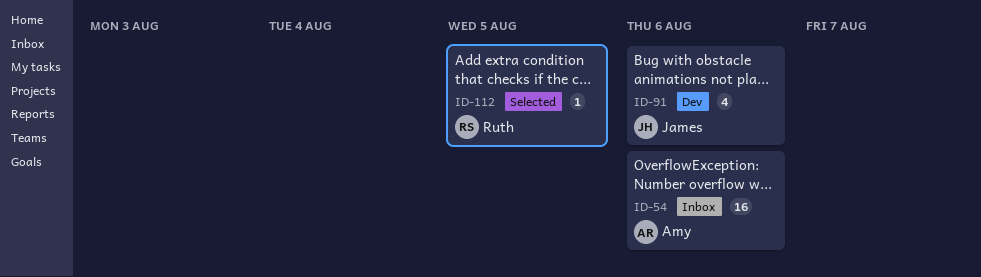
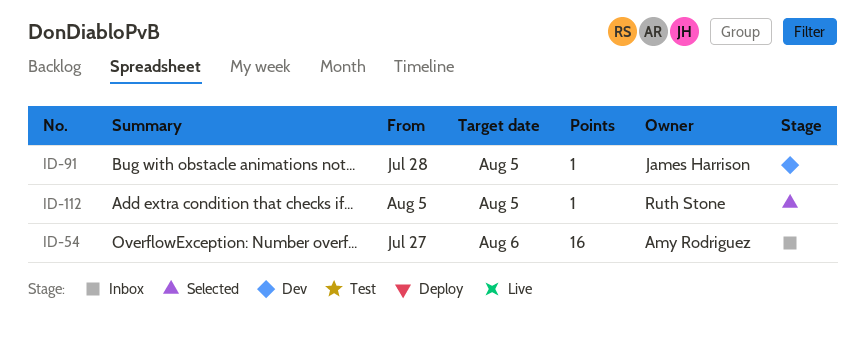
ID-91, estimate: 4 -> 1
ID-91, due: Aug 6 -> Aug 5

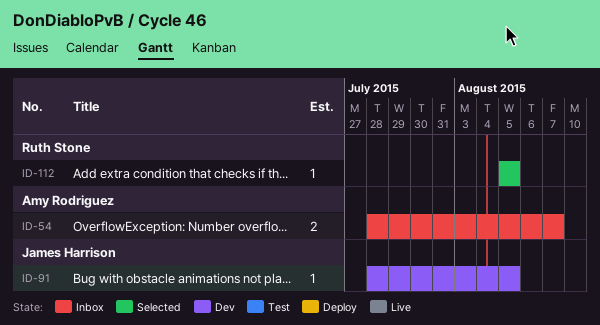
ID-54, estimate: 16 -> 2
ID-54, start: Jul 27 -> Jul 28
ID-54, due: Aug 6 -> Aug 7

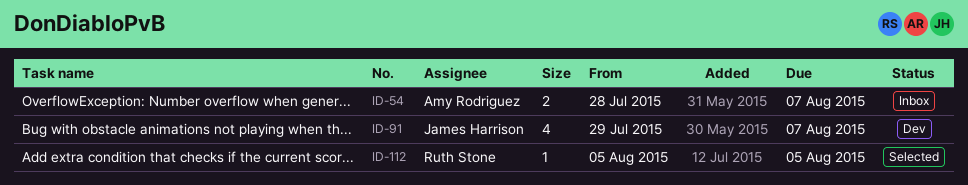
ID-91, estimate: 1 -> 4
ID-91, start: Jul 28 -> Jul 29
ID-91, due: Aug 5 -> Aug 7

